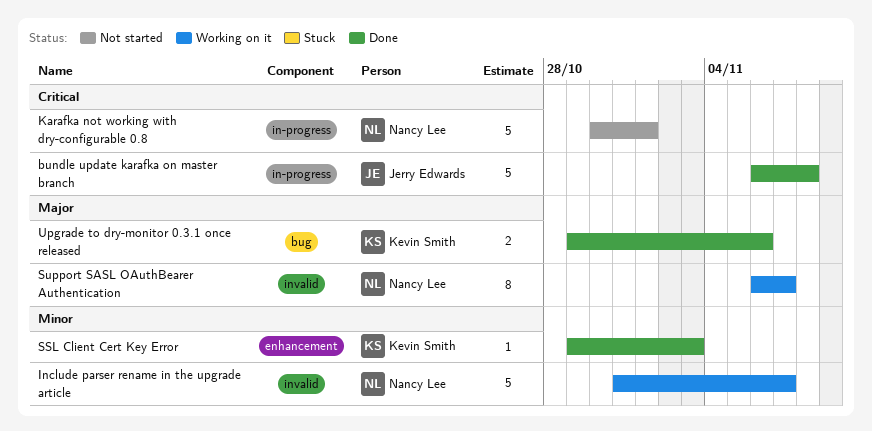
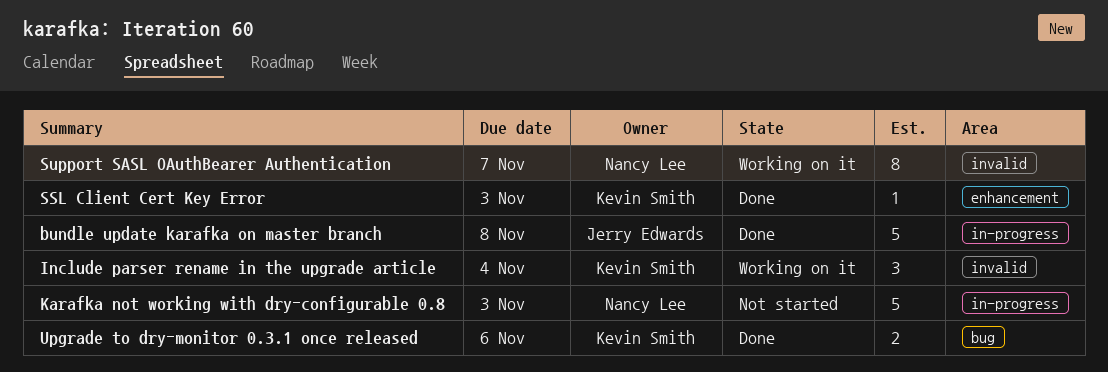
Include parser rename in the upgrade article, owner: Nancy Lee -> Kevin Smith
Include parser rename in the upgrade article, estimate: 5 -> 3
Include parser rename in the upgrade article, due: Nov 7 -> Nov 4
Karafka not working with dry-configurable 0.8, due: Nov 1 -> Nov 3

